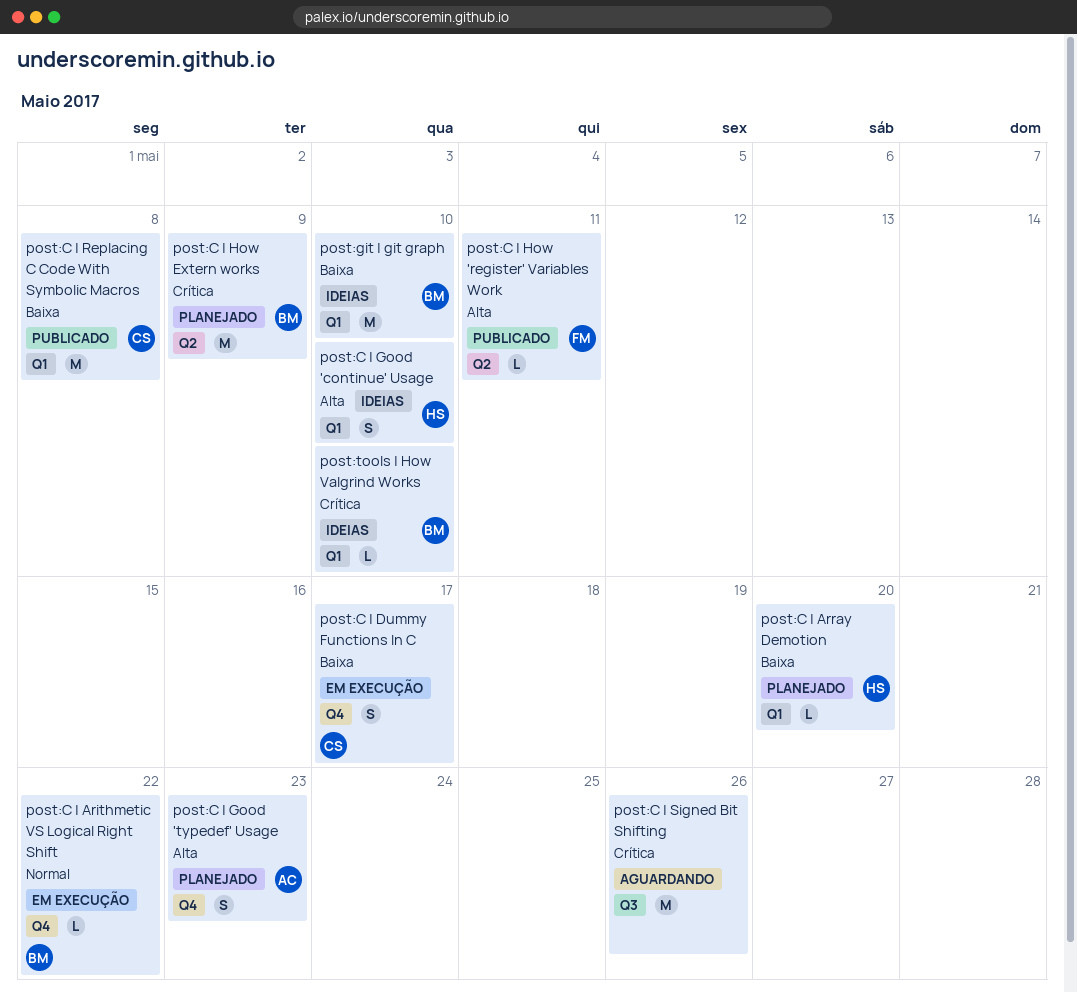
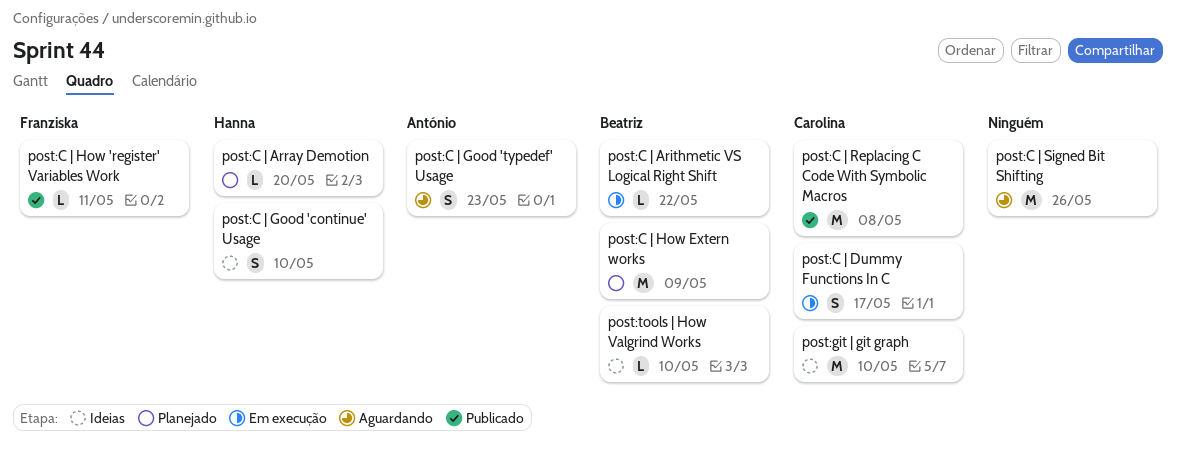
post:C | Good 'typedef' Usage, status: Planejado -> Aguardando
post:git | git graph, owner: Beatriz -> Carolina

